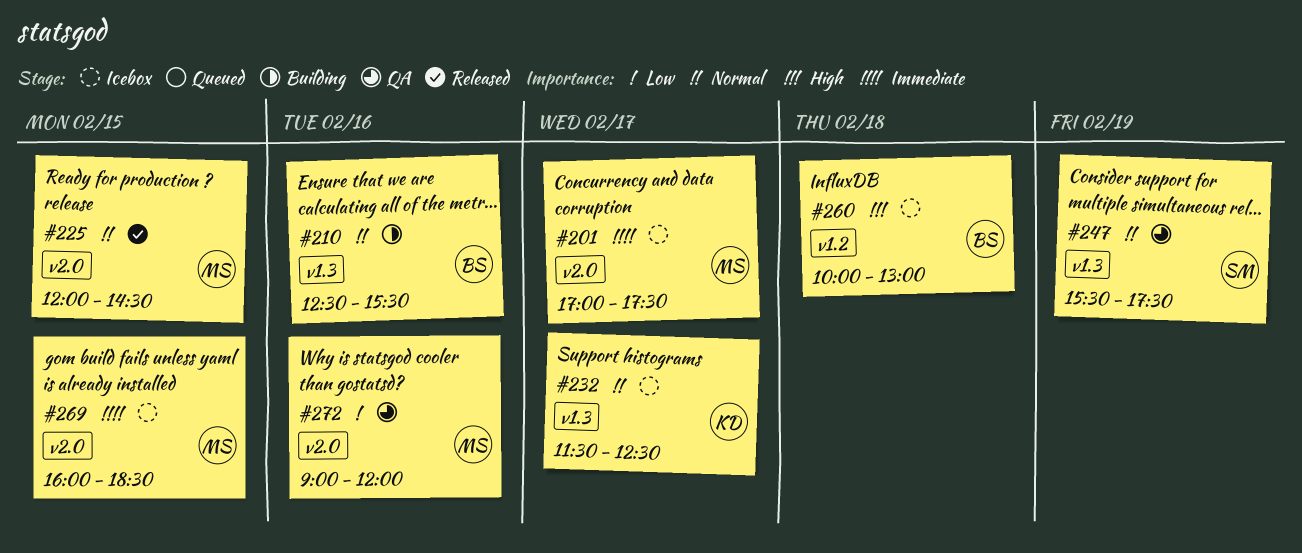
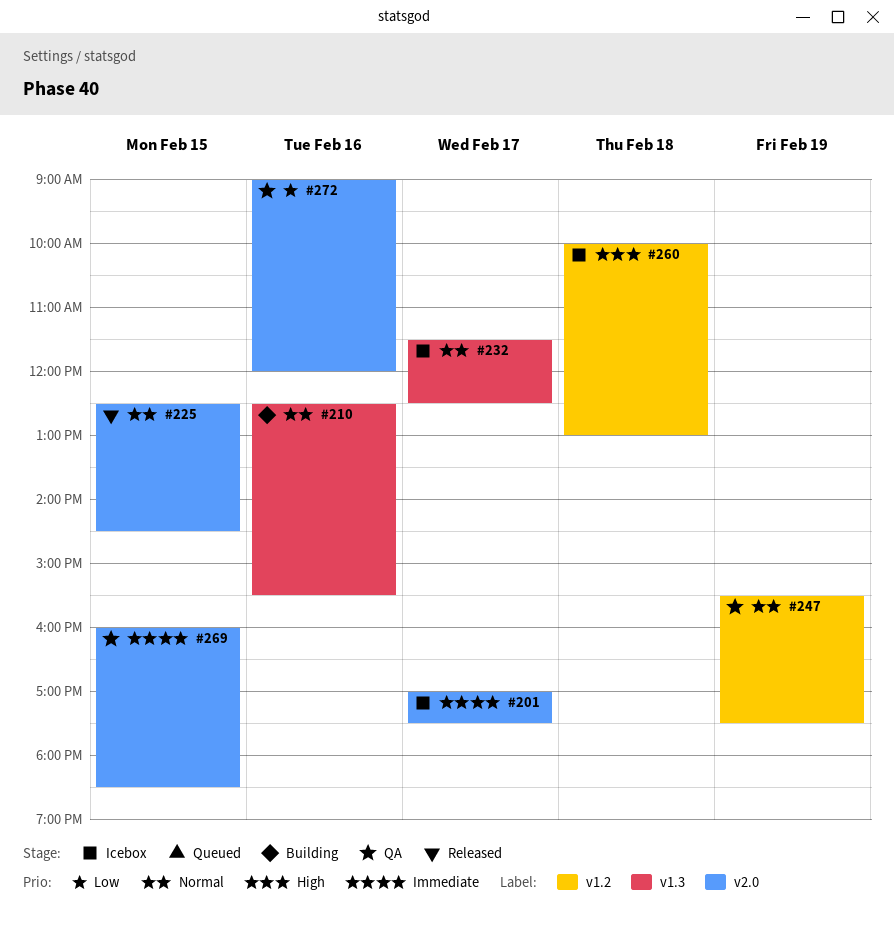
#225, begins: 12:00 -> 12:30
#247, label: v1.3 -> v1.2
#269, status: Icebox -> QA

